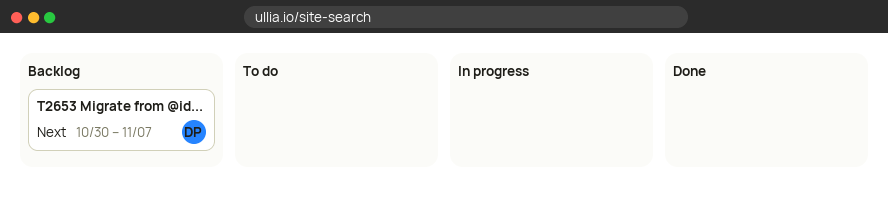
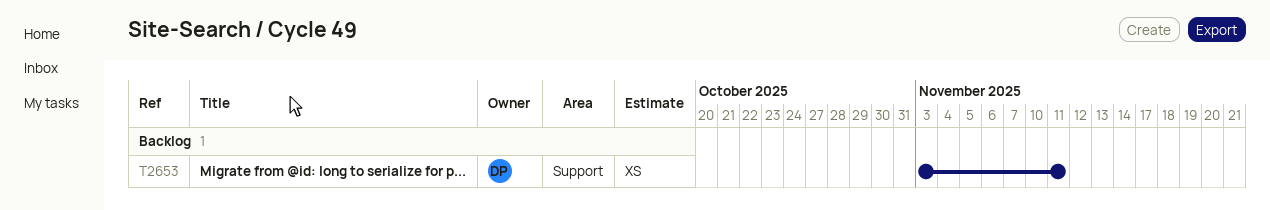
T2653, start: Oct 30 -> Nov 3
T2653, due: Nov 7 -> Nov 11

